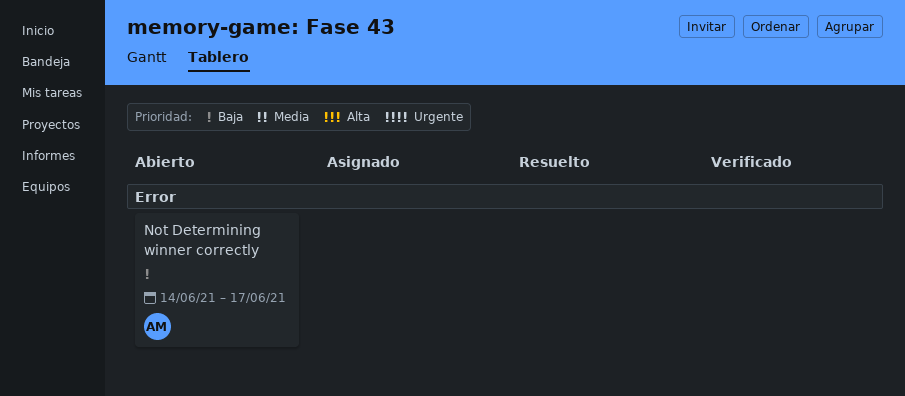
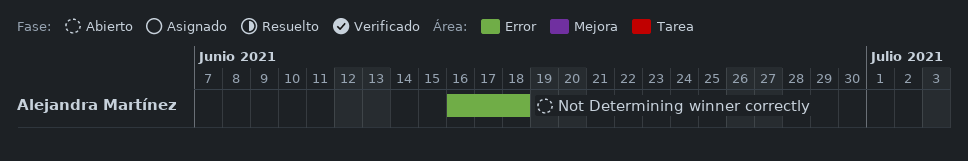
Not Determining winner correctly, start: Jun 14 -> Jun 16
Not Determining winner correctly, due: Jun 17 -> Jun 18

